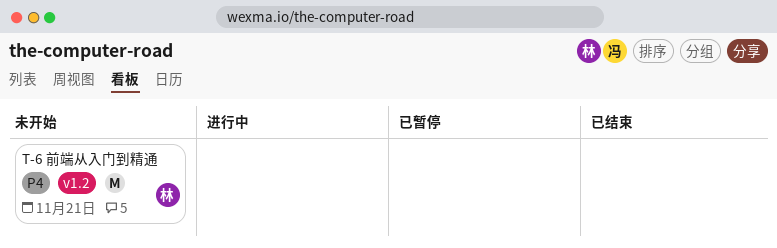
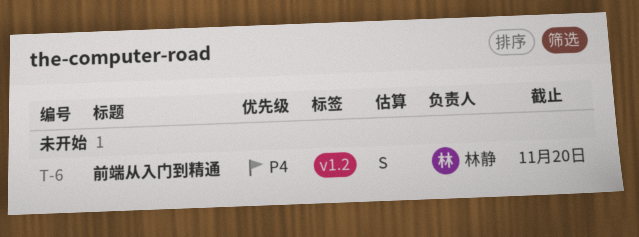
T-6, estimate: M -> S
T-6, due: Nov 21 -> Nov 20

